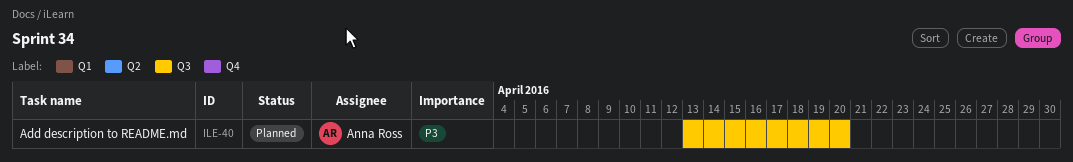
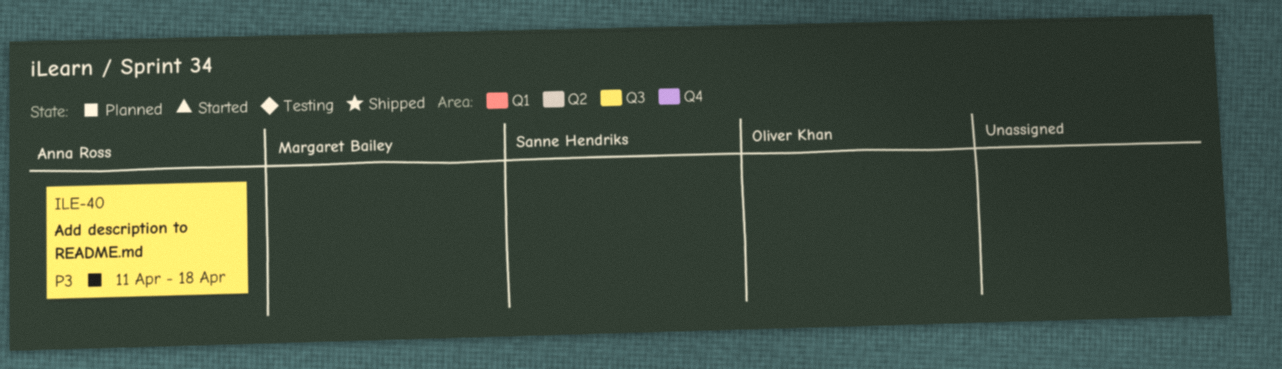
ILE-40, start: Apr 13 -> Apr 11
ILE-40, due: Apr 20 -> Apr 18

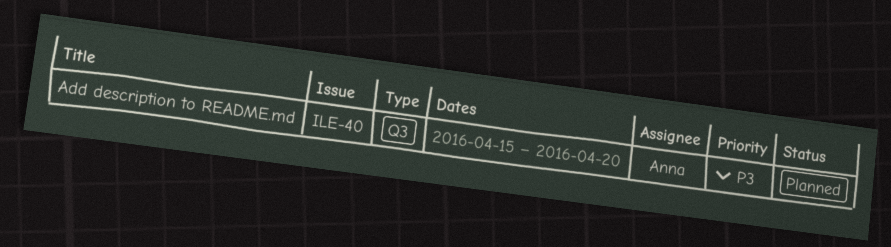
ILE-40, start: Apr 11 -> Apr 15
ILE-40, due: Apr 18 -> Apr 20

